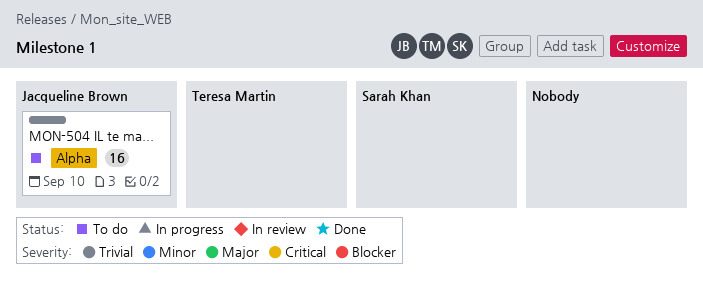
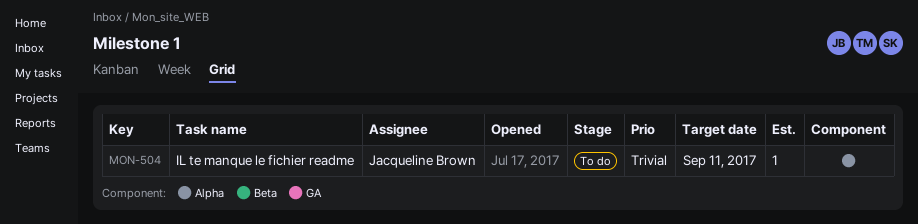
MON-504, estimate: 16 -> 1
MON-504, due: Sep 10 -> Sep 11

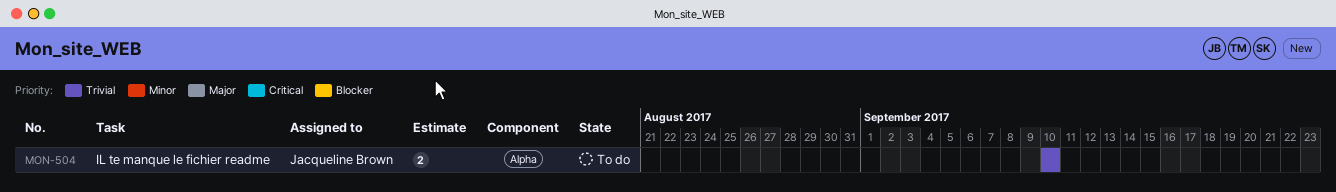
MON-504, estimate: 1 -> 2
MON-504, due: Sep 11 -> Sep 10

